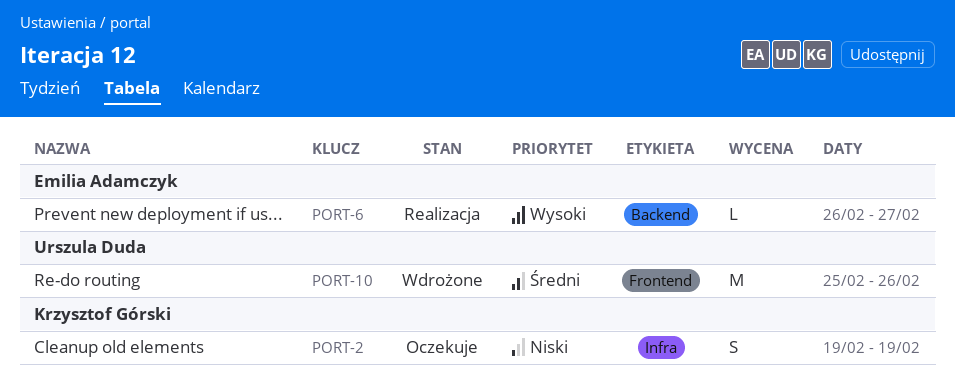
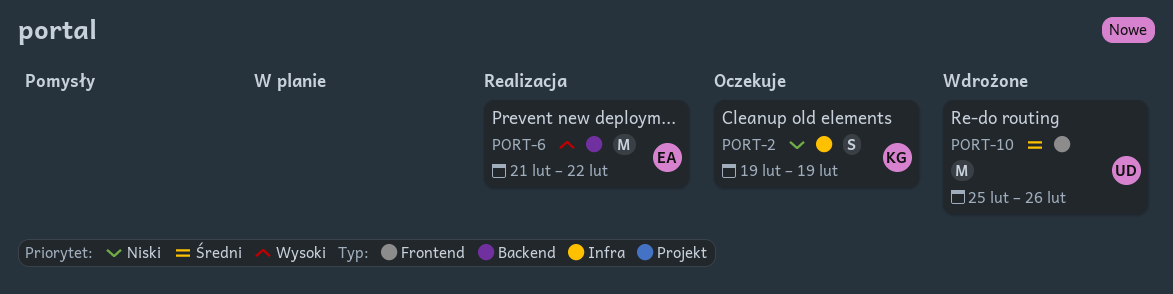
PORT-6, estimate: L -> M
PORT-6, start: Feb 26 -> Feb 21
PORT-6, due: Feb 27 -> Feb 22

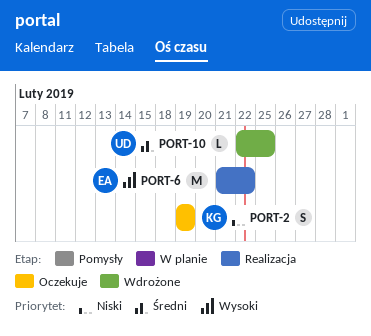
PORT-10, estimate: M -> L
PORT-10, start: Feb 25 -> Feb 22
PORT-10, due: Feb 26 -> Feb 25

